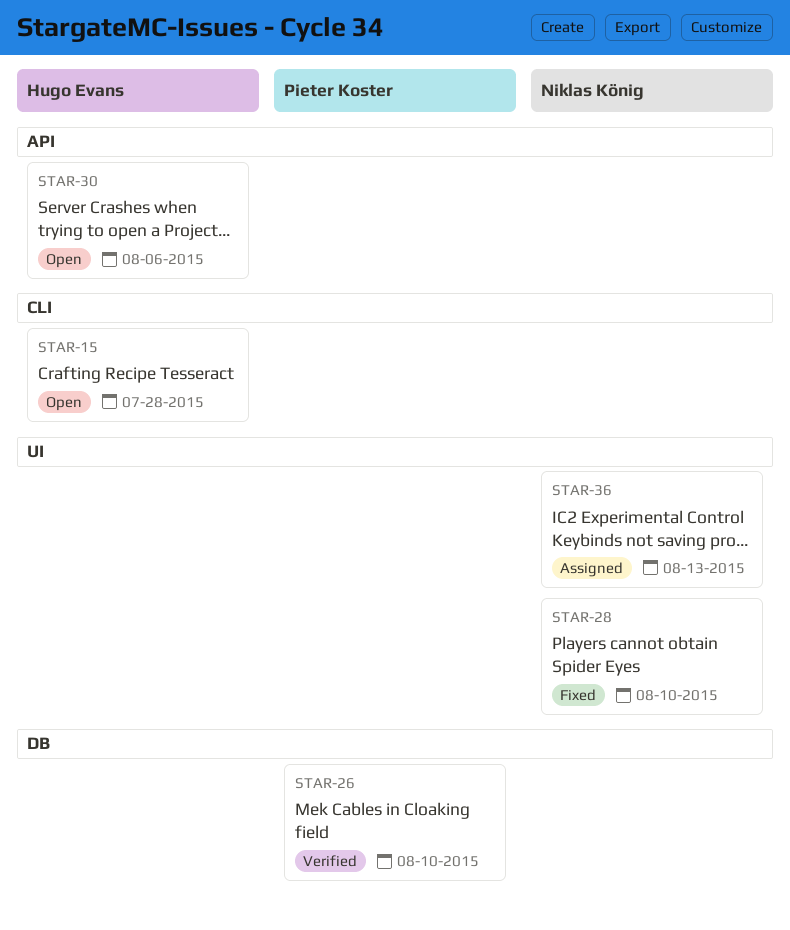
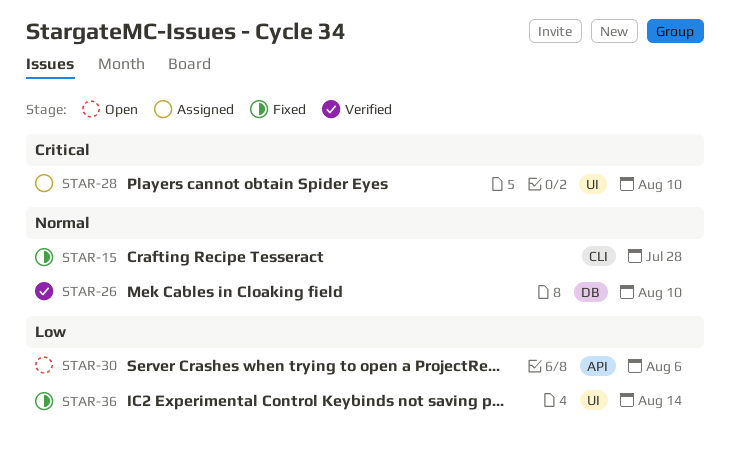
STAR-15, status: Open -> Fixed
STAR-28, status: Fixed -> Assigned
STAR-36, status: Assigned -> Fixed
STAR-36, due: Aug 13 -> Aug 14

